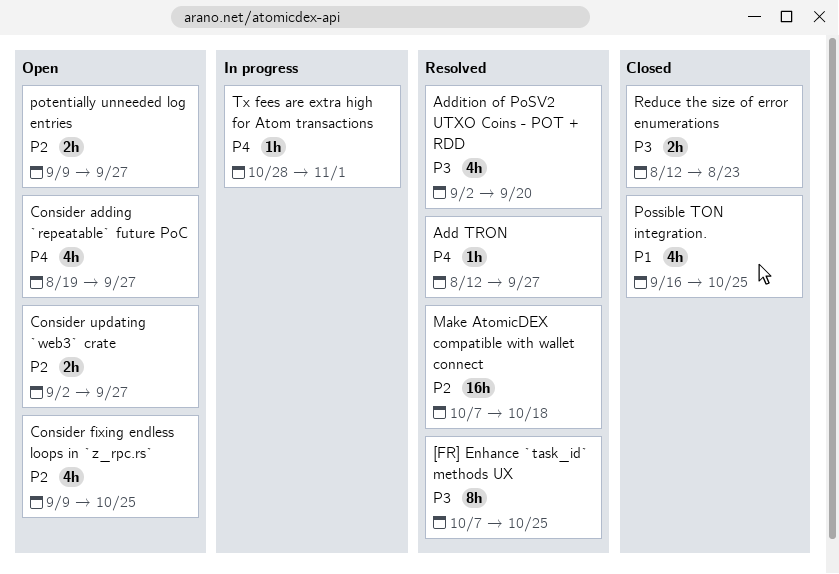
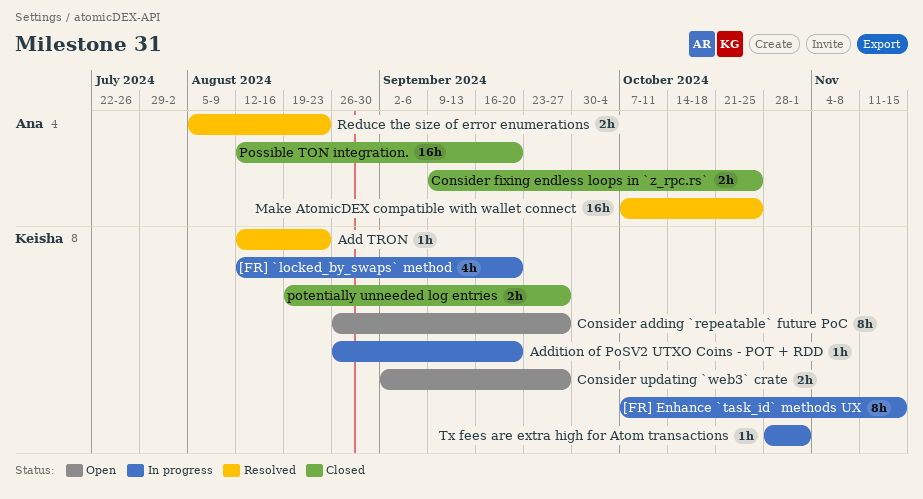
[FR] `locked_by_swaps` method: none -> present
[FR] Enhance `task_id` methods UX, status: Resolved -> In progress
[FR] Enhance `task_id` methods UX, due: Oct 25 -> Nov 15
Add TRON, due: Sep 27 -> Aug 23
Addition of PoSV2 UTXO Coins - POT + RDD, status: Resolved -> In progress
Addition of PoSV2 UTXO Coins - POT + RDD, estimate: 4h -> 1h
Addition of PoSV2 UTXO Coins - POT + RDD, start: Sep 2 -> Aug 26
Consider adding `repeatable` future PoC, estimate: 4h -> 8h
Consider adding `repeatable` future PoC, start: Aug 19 -> Aug 26
Consider fixing endless loops in `z_rpc.rs`, status: Open -> Closed
Consider fixing endless loops in `z_rpc.rs`, estimate: 4h -> 2h
Make AtomicDEX compatible with wallet connect, due: Oct 18 -> Oct 25
Possible TON integration., estimate: 4h -> 16h
Possible TON integration., start: Sep 16 -> Aug 12
Possible TON integration., due: Oct 25 -> Sep 20
potentially unneeded log entries, status: Open -> Closed
potentially unneeded log entries, start: Sep 9 -> Aug 19
Reduce the size of error enumerations, status: Closed -> Resolved
Reduce the size of error enumerations, start: Aug 12 -> Aug 5

